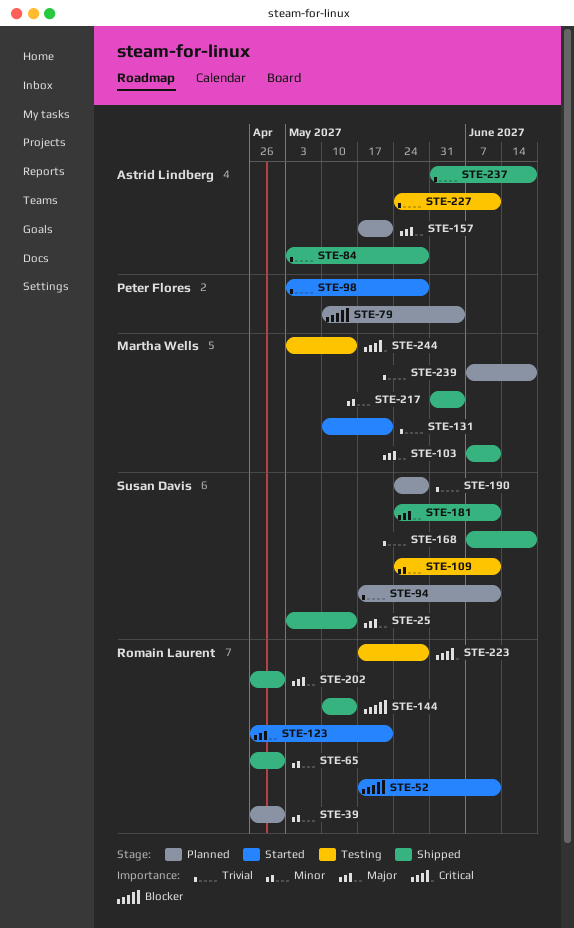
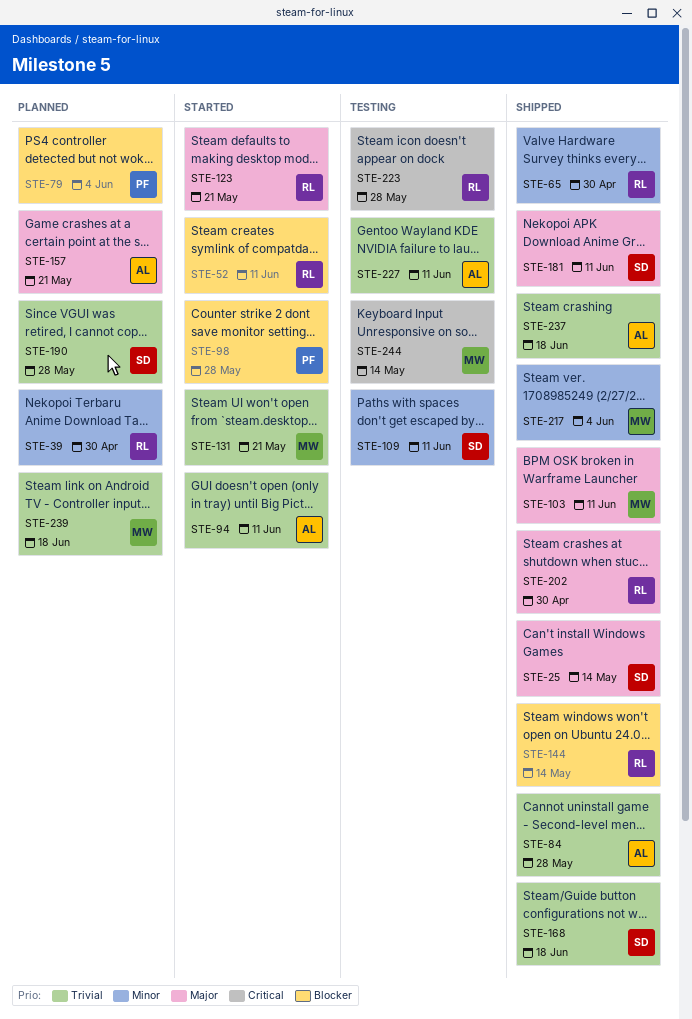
STE-94, status: Planned -> Started
STE-94, owner: Susan Davis -> Astrid Lindberg
STE-98, priority: Trivial -> Blocker

